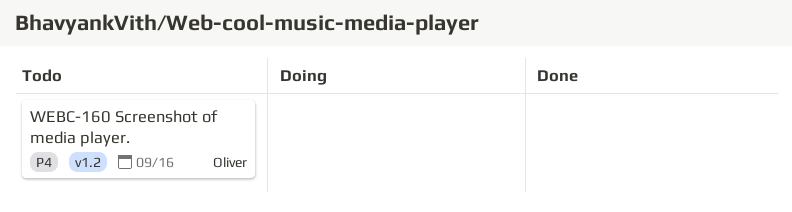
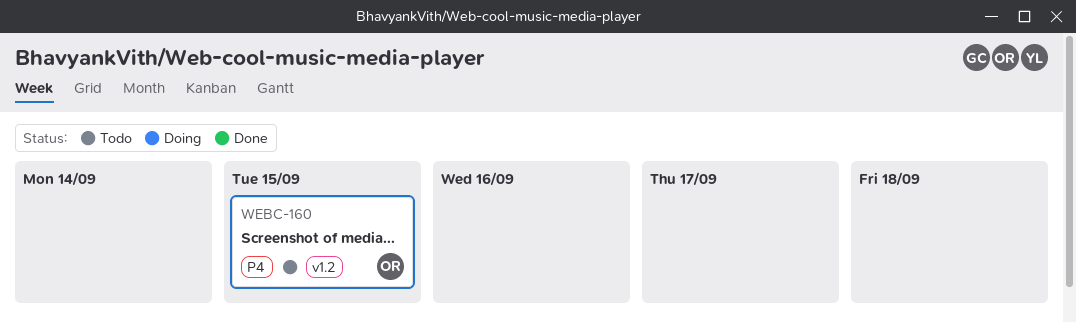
WEBC-160, due: Sep 16 -> Sep 15

